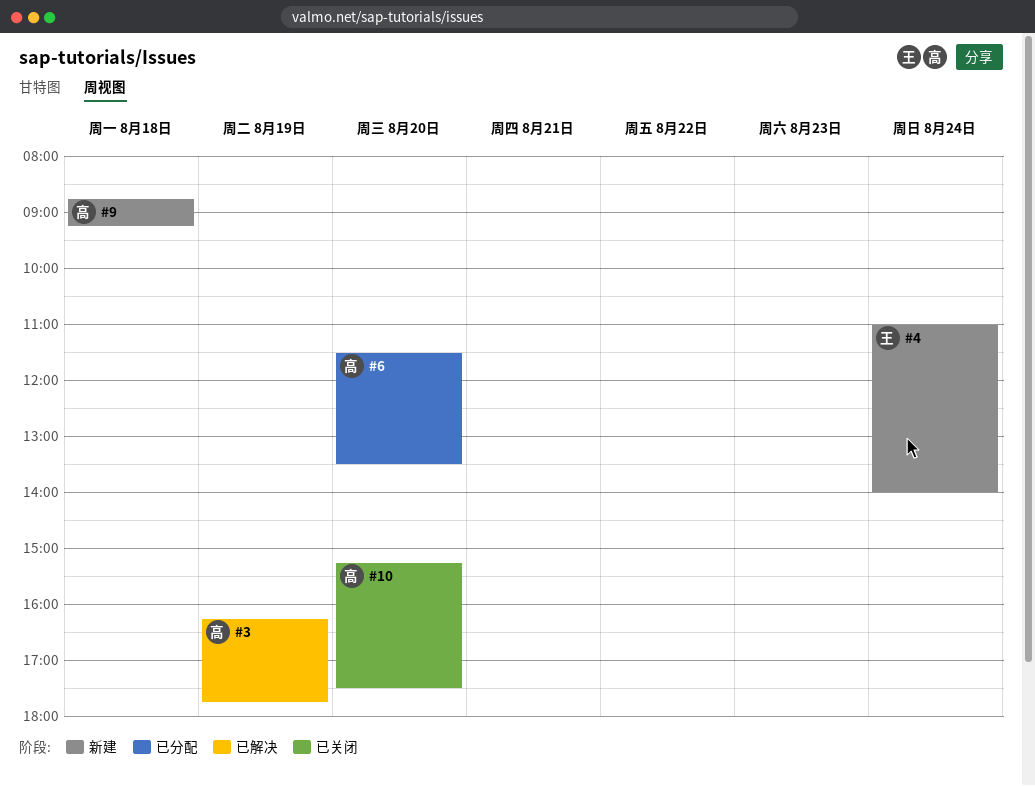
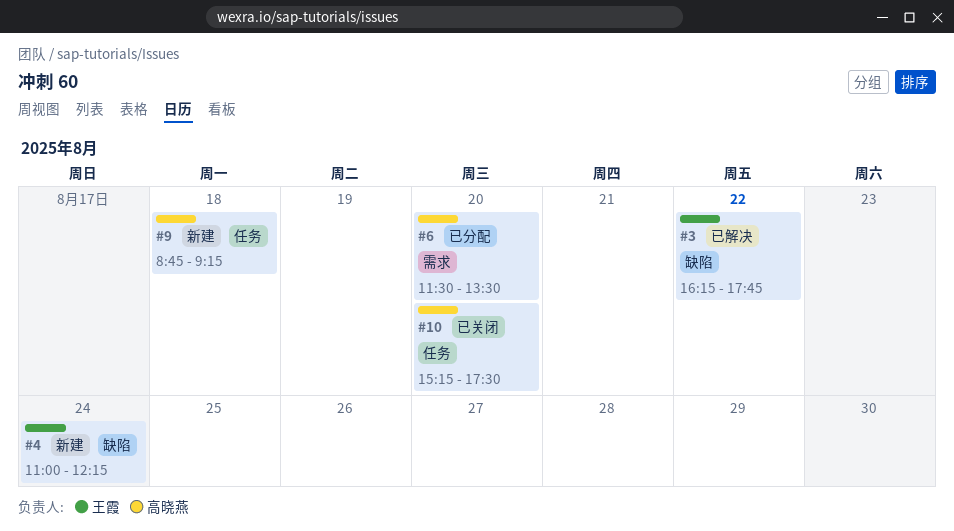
#3, owner: 高晓燕 -> 王霞
#3, day: Aug 19 -> Aug 22
#4, ends: 14:00 -> 12:15

